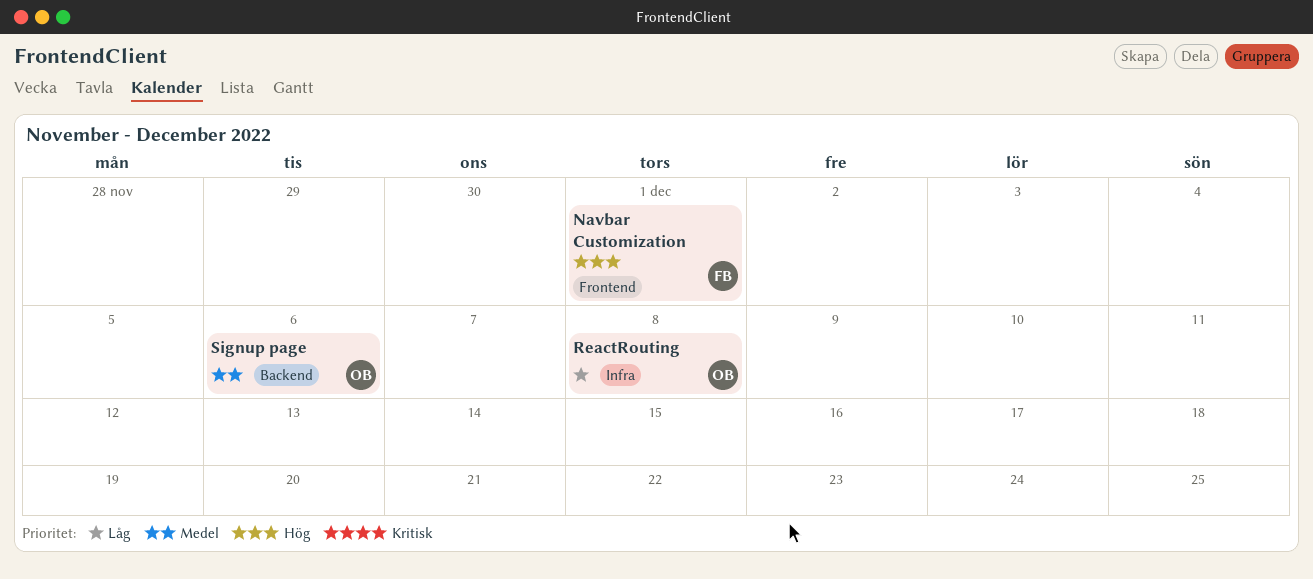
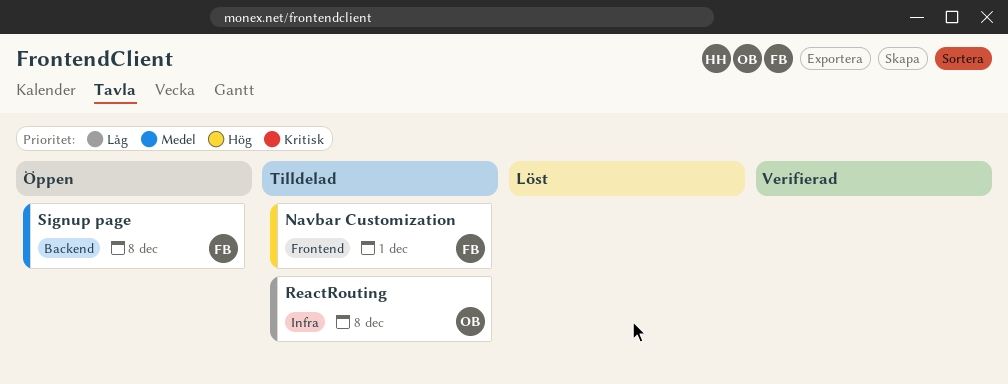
Signup page, owner: OB -> FB
Signup page, due: Dec 6 -> Dec 8

